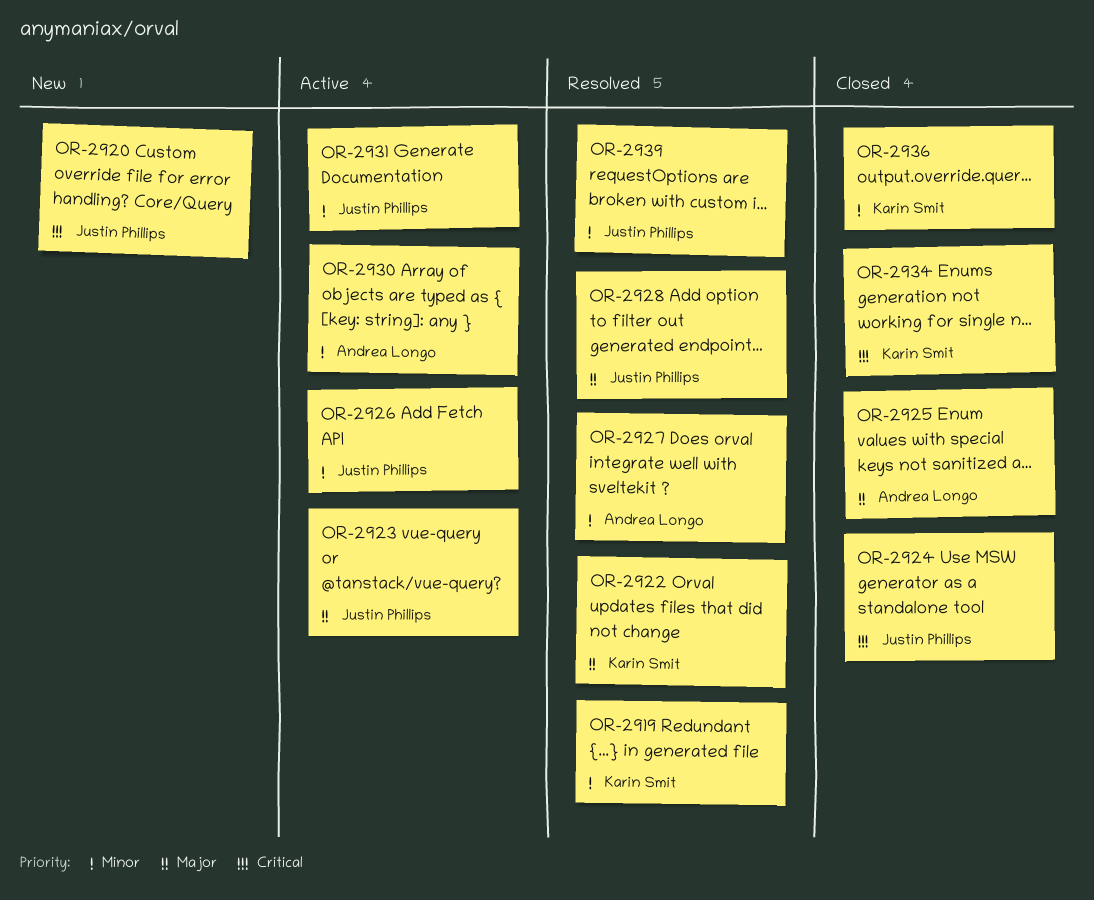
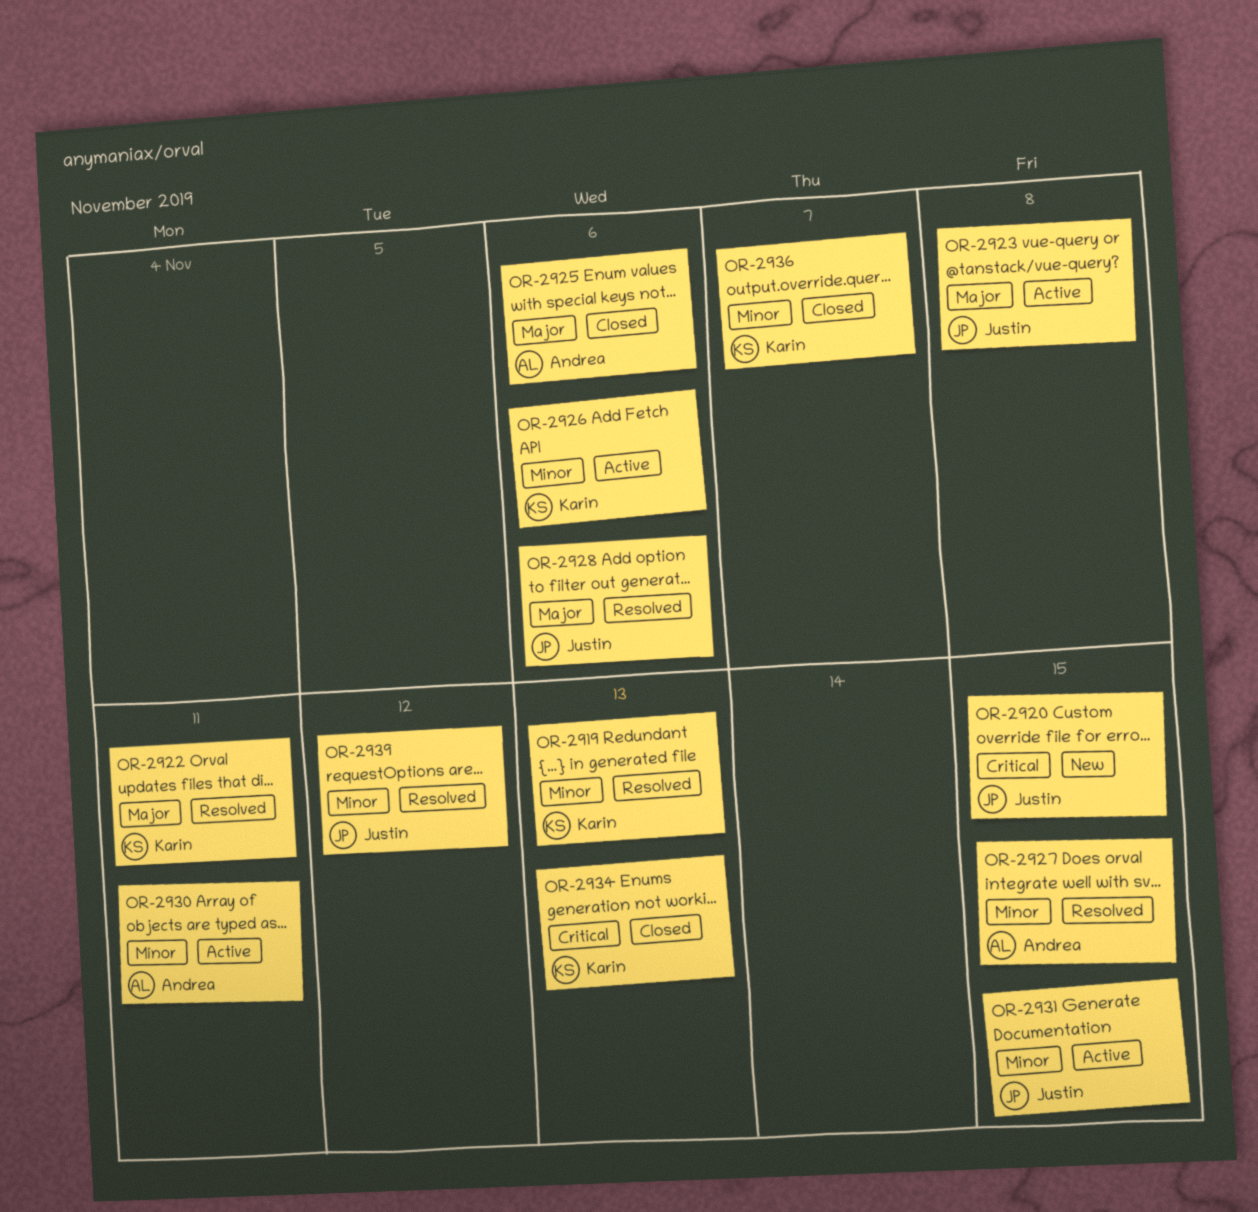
OR-2924: present -> none
OR-2926, owner: Justin Phillips -> Karin Smit

